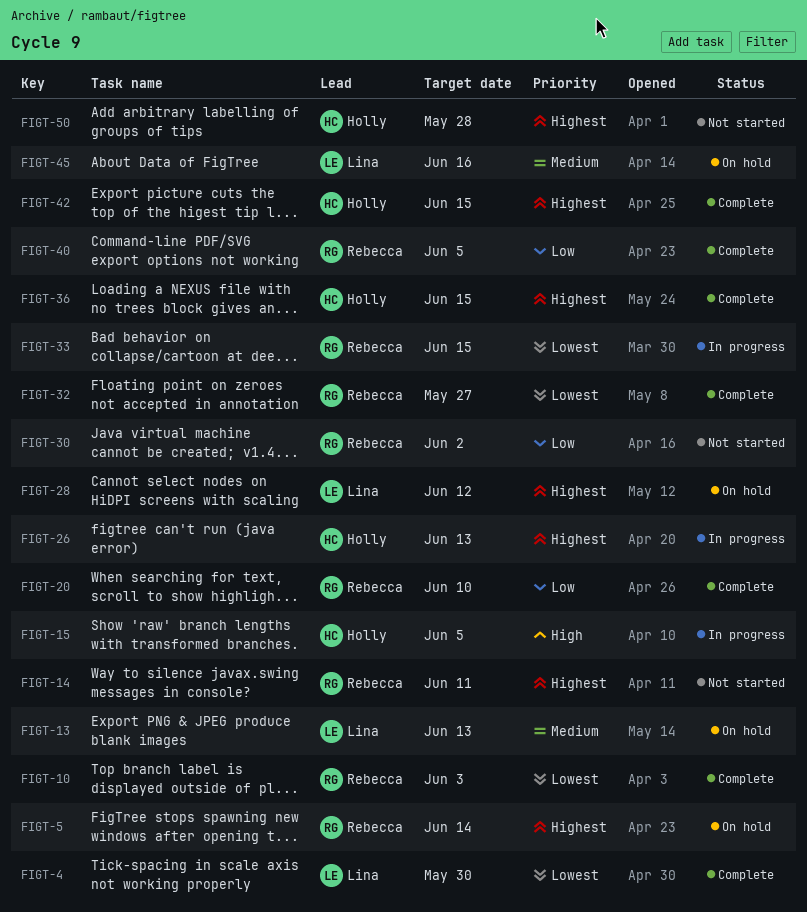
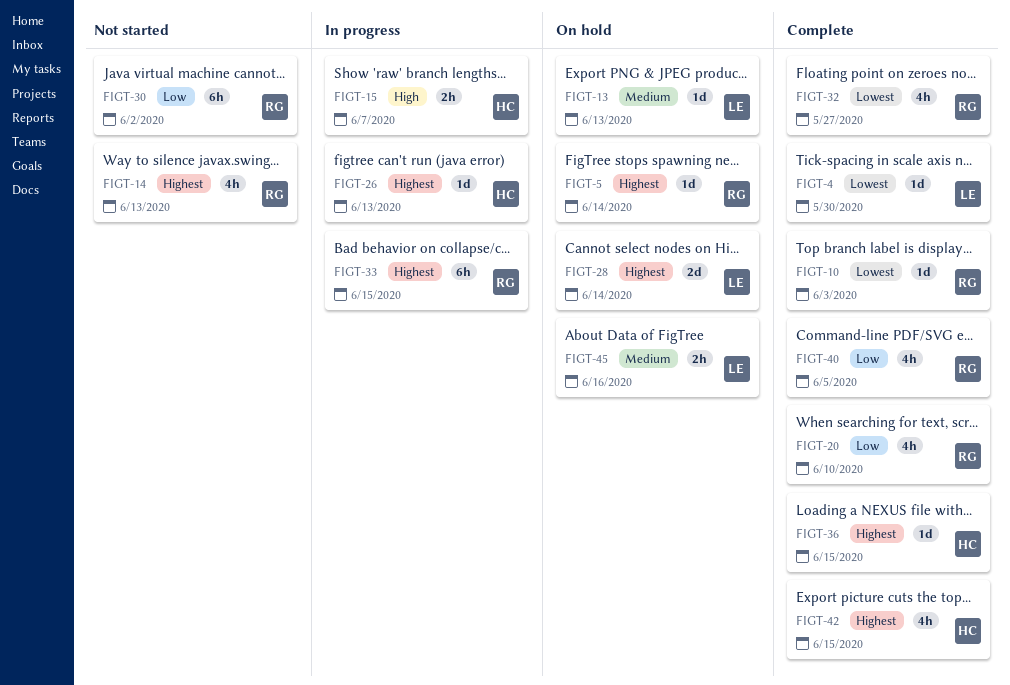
FIGT-14, due: Jun 11 -> Jun 13
FIGT-15, due: Jun 5 -> Jun 7
FIGT-28, due: Jun 12 -> Jun 14
FIGT-33, priority: Lowest -> Highest
FIGT-50: present -> none

